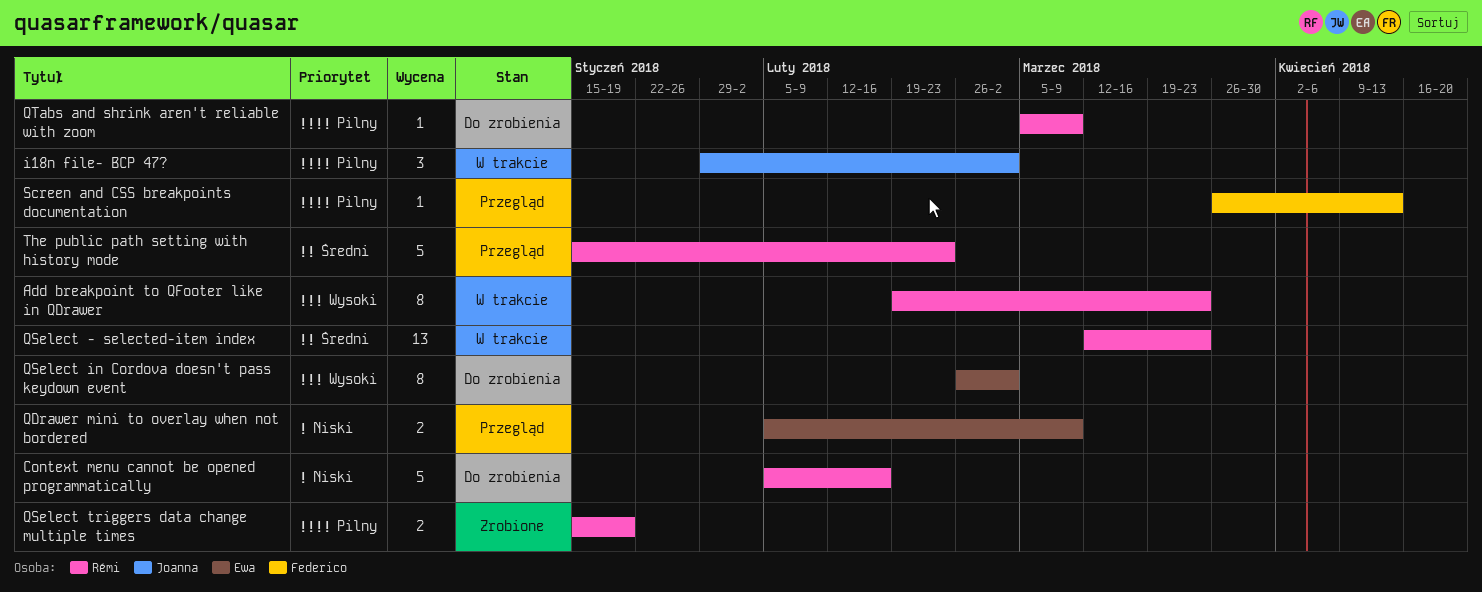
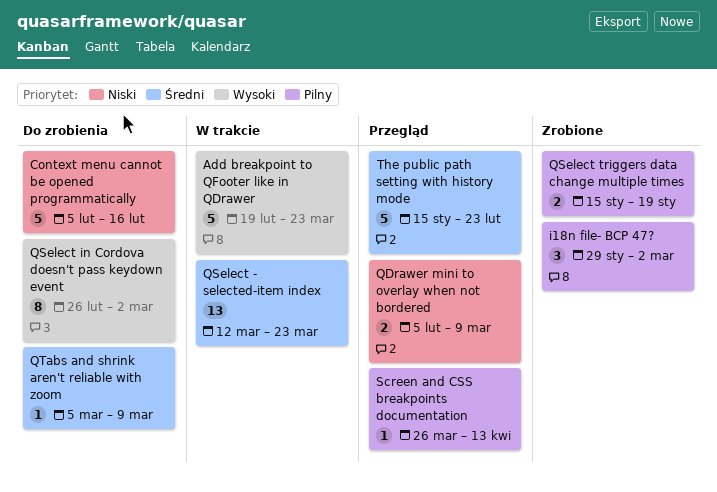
Add breakpoint to QFooter like in QDrawer, estimate: 8 -> 5
i18n file- BCP 47?, status: W trakcie -> Zrobione
QTabs and shrink aren't reliable with zoom, priority: Pilny -> Średni

